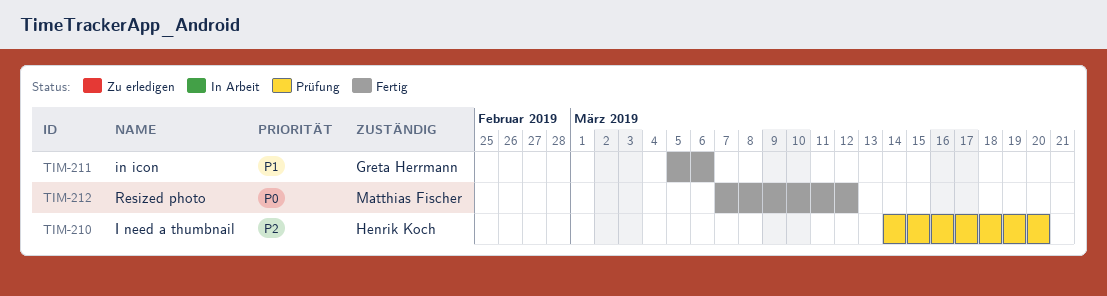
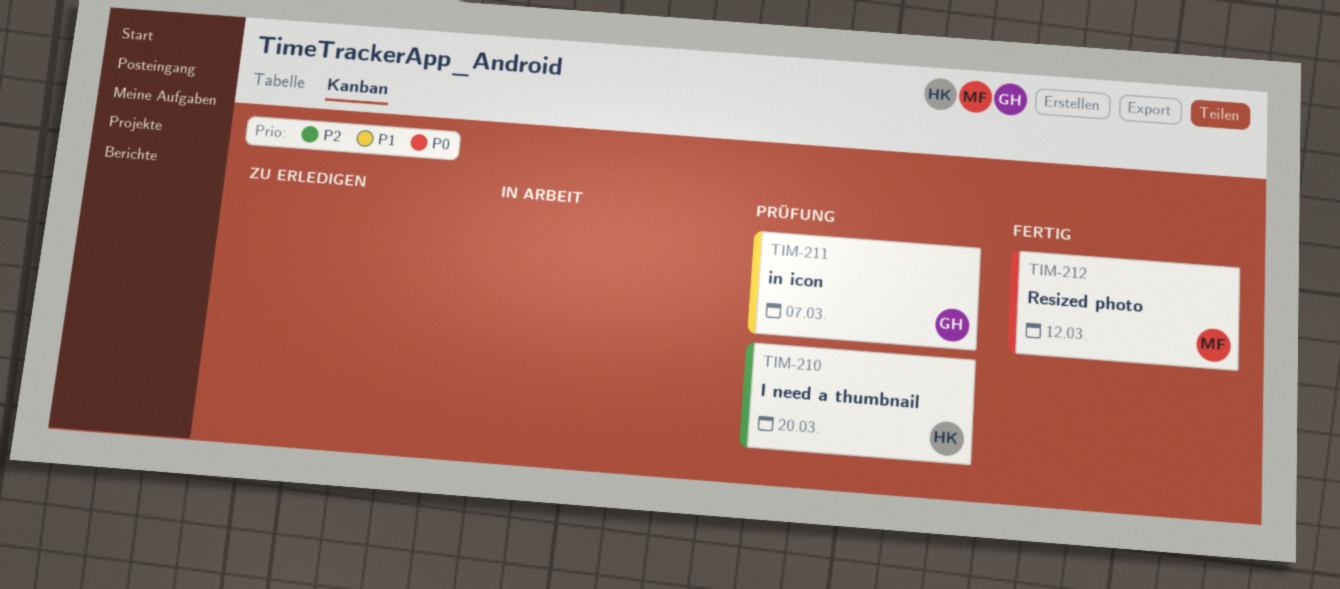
TIM-211, status: Fertig -> Prüfung
TIM-211, due: Mar 6 -> Mar 7

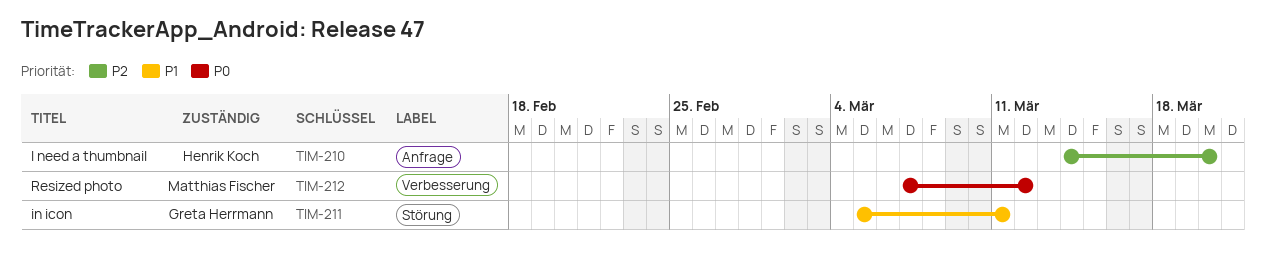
TIM-211, due: Mar 7 -> Mar 11

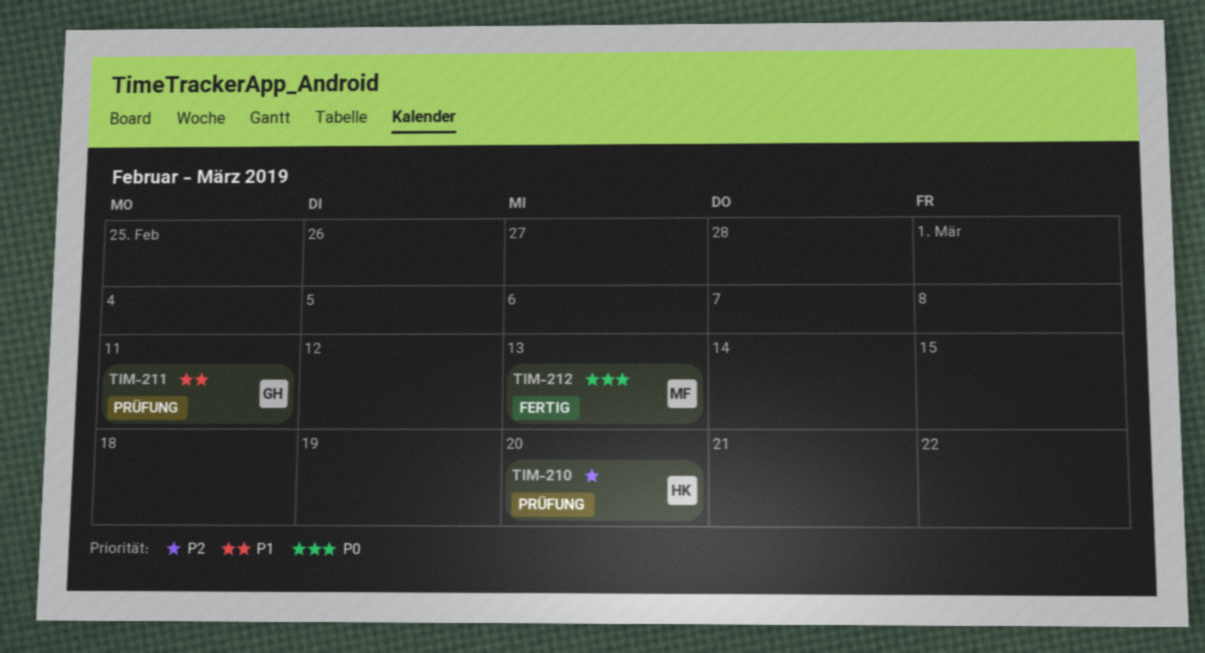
TIM-212, due: Mar 12 -> Mar 13

